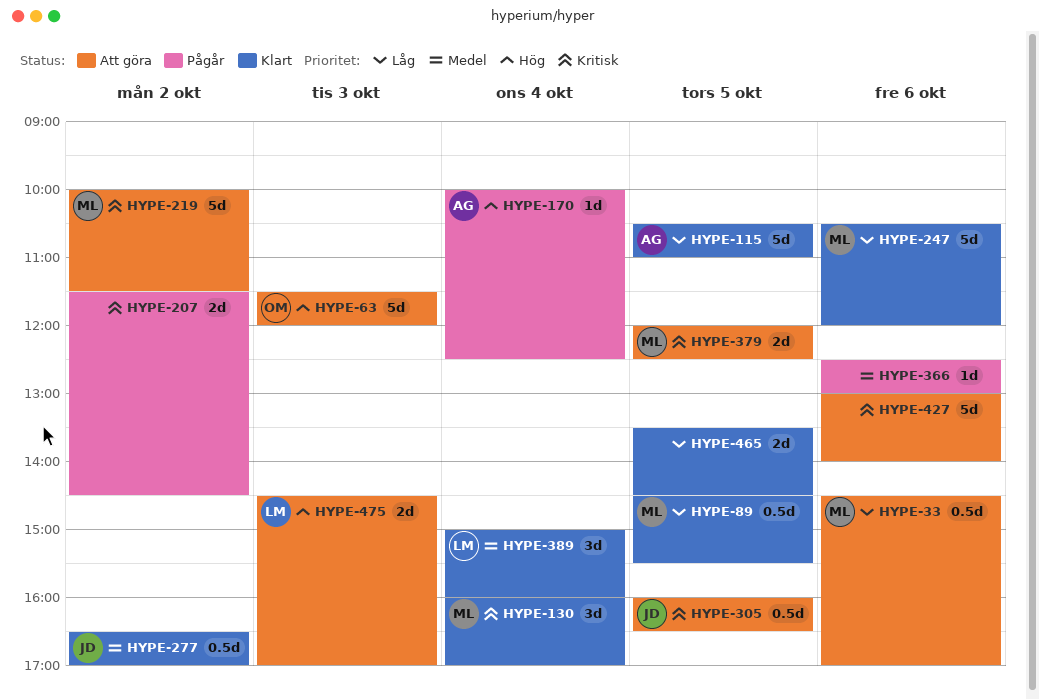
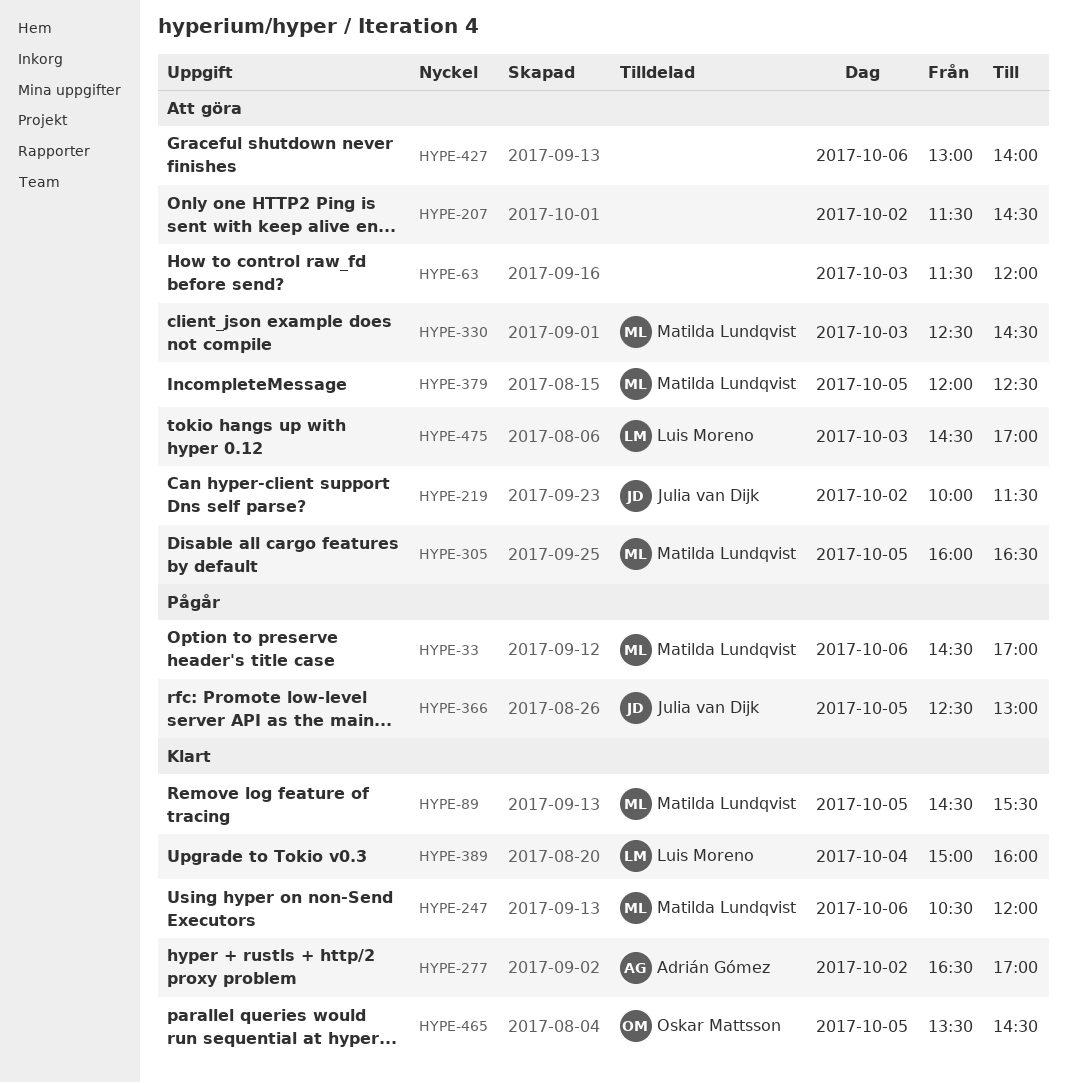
HYPE-33, status: Att göra -> Pågår
HYPE-63, owner: Oskar Mattsson -> none
HYPE-115: present -> none
HYPE-130: present -> none
HYPE-170: present -> none
HYPE-207, status: Pågår -> Att göra
HYPE-219, owner: Matilda Lundqvist -> Julia van Dijk
HYPE-277, owner: Julia van Dijk -> Adrián Gómez
HYPE-305, owner: Julia van Dijk -> Matilda Lundqvist
HYPE-330: none -> present
HYPE-366, owner: none -> Julia van Dijk
HYPE-366, day: Oct 6 -> Oct 5
HYPE-465, owner: none -> Oskar Mattsson

